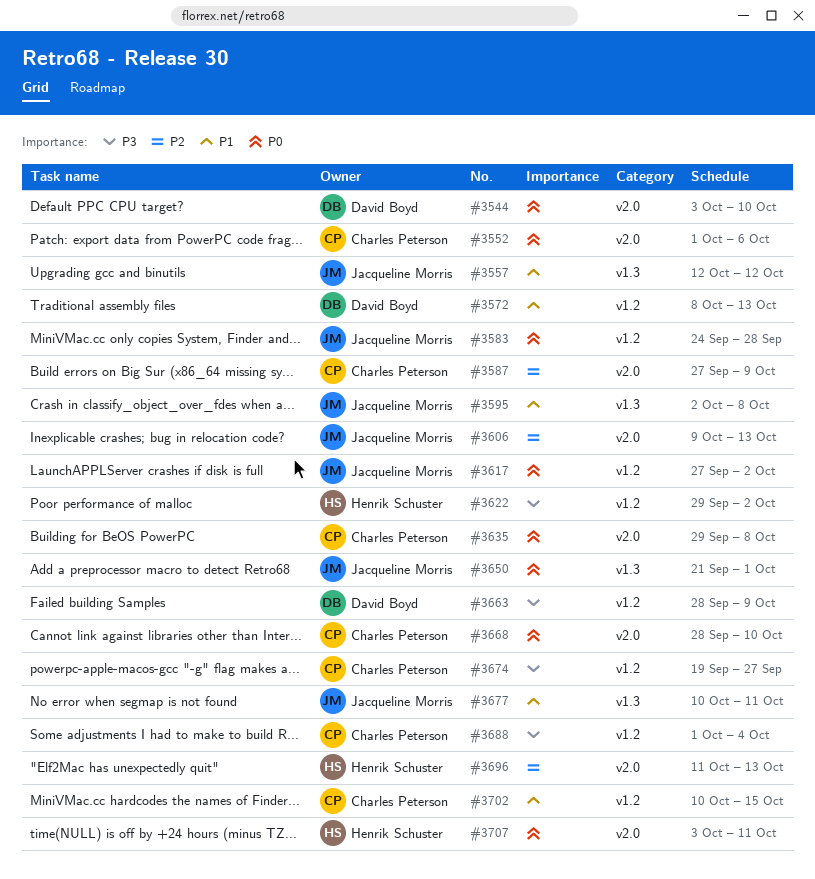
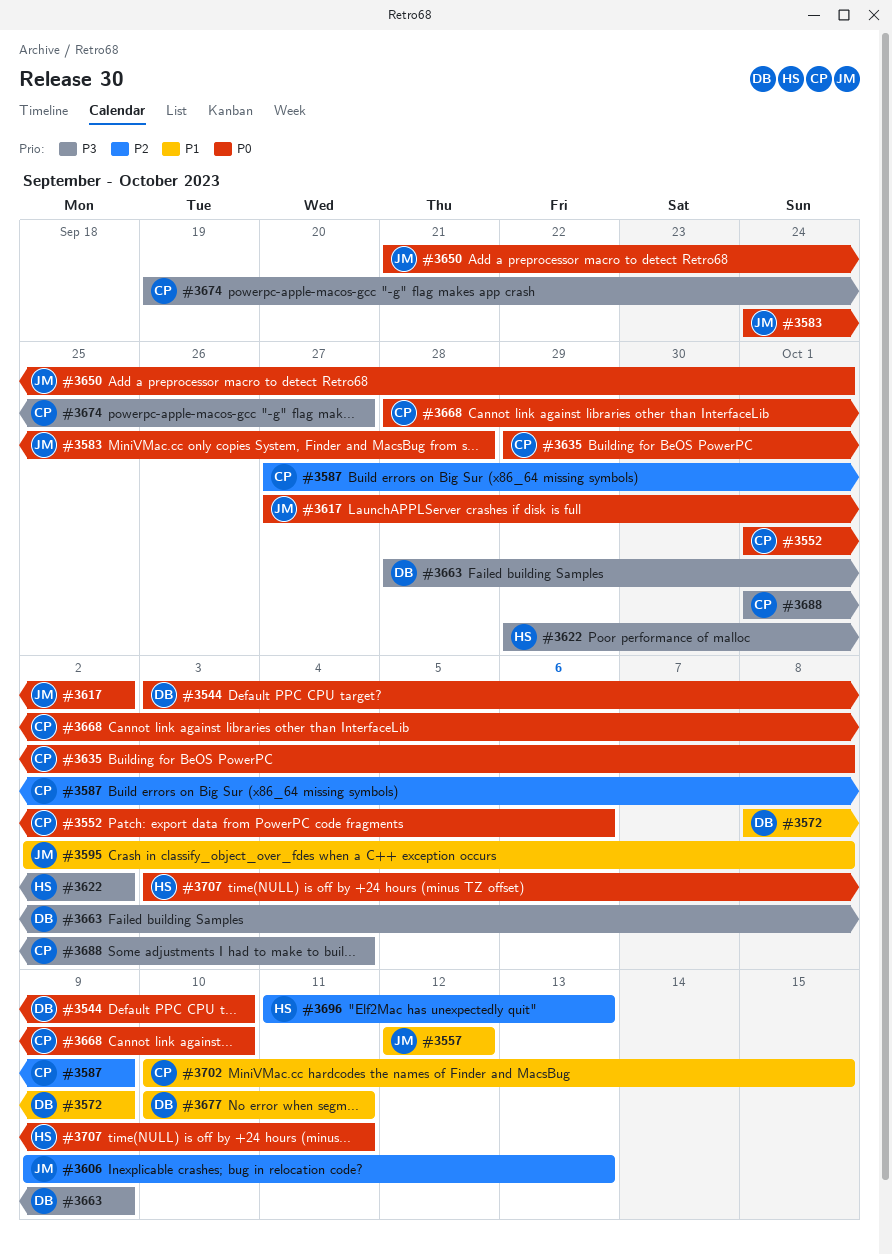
#3572, due: Oct 13 -> Oct 9
#3677, owner: Jacqueline Morris -> David Boyd

